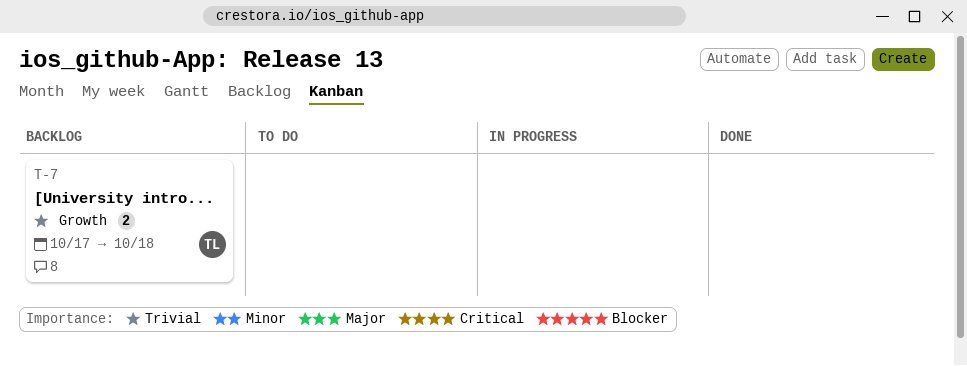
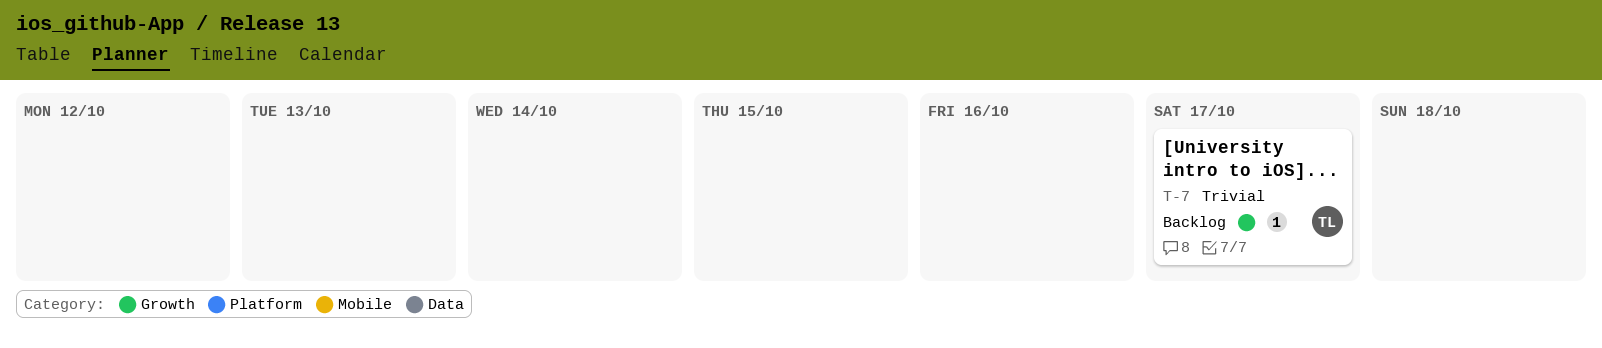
T-7, estimate: 2 -> 1
T-7, due: Oct 18 -> Oct 17

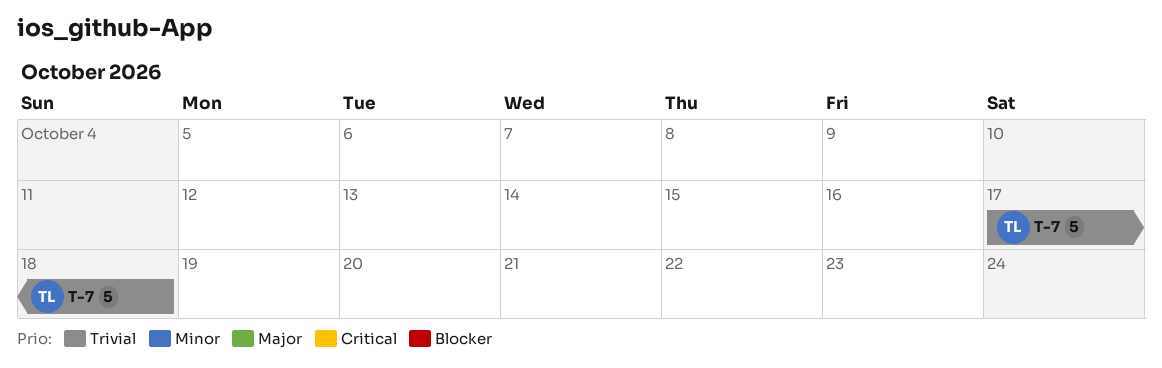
T-7, estimate: 1 -> 5
T-7, due: Oct 17 -> Oct 18

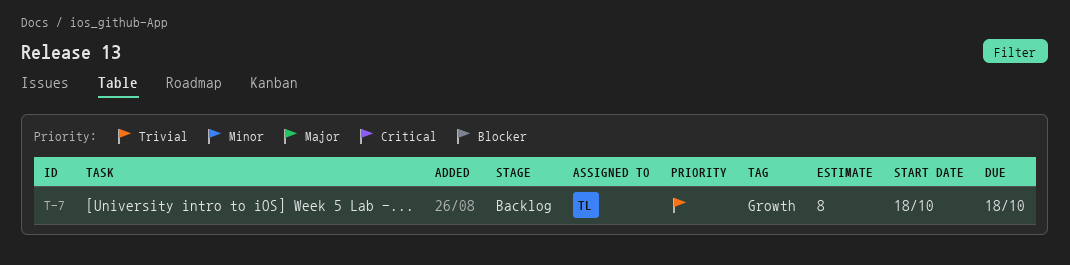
T-7, estimate: 5 -> 8
T-7, start: Oct 17 -> Oct 18

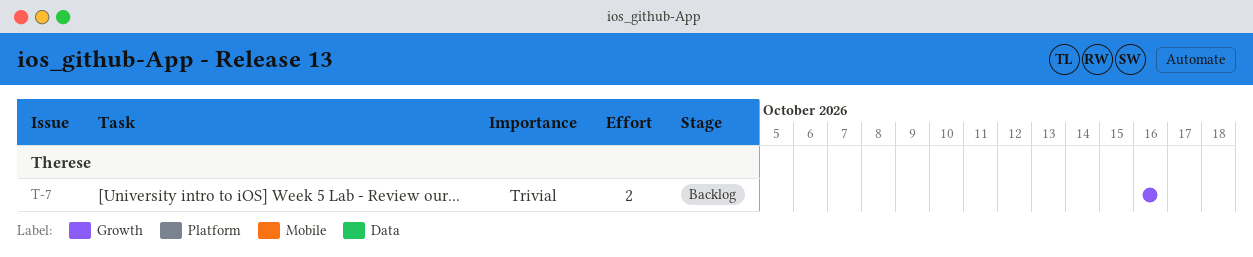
T-7, estimate: 8 -> 2
T-7, start: Oct 18 -> Oct 16
T-7, due: Oct 18 -> Oct 16

